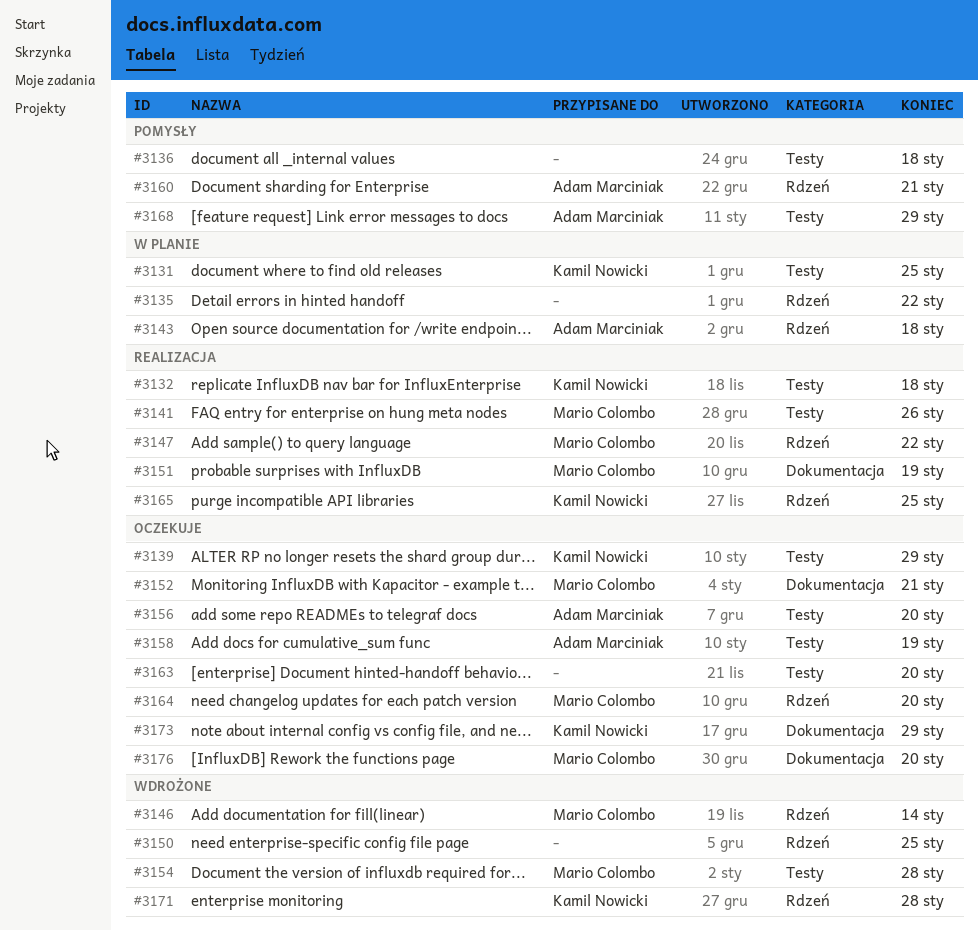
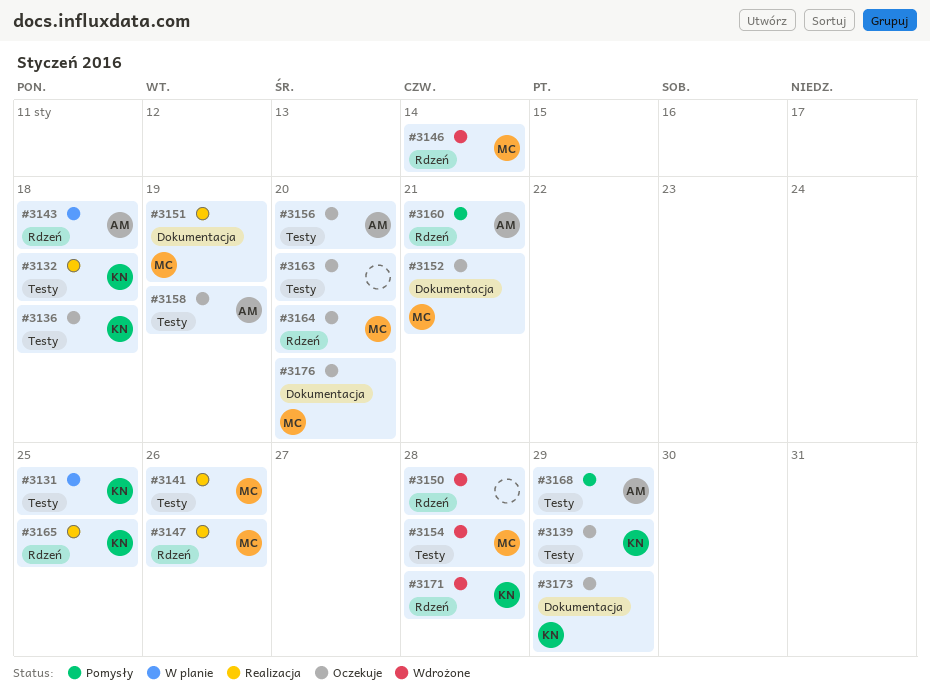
#3135: present -> none
#3136, status: Pomysły -> Oczekuje
#3136, owner: none -> Kamil Nowicki
#3147, due: Jan 22 -> Jan 26
#3150, due: Jan 25 -> Jan 28

